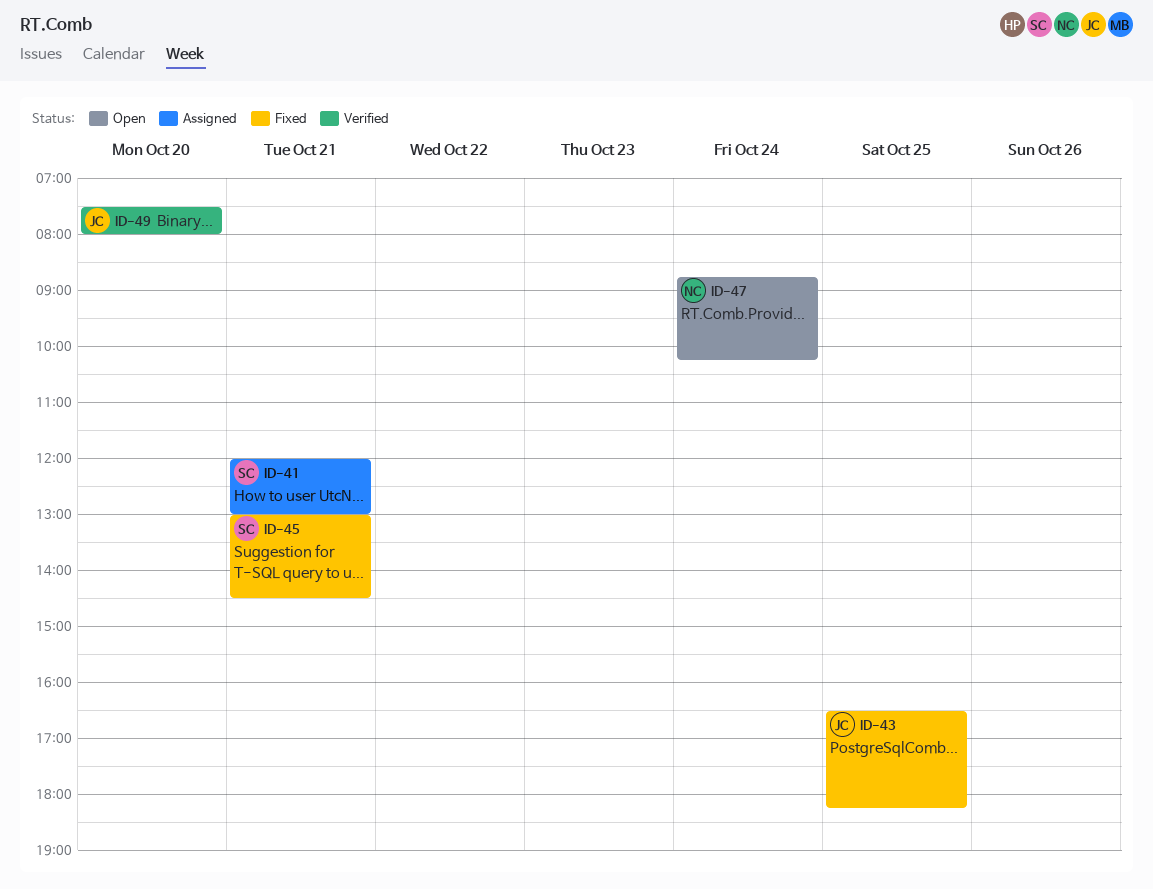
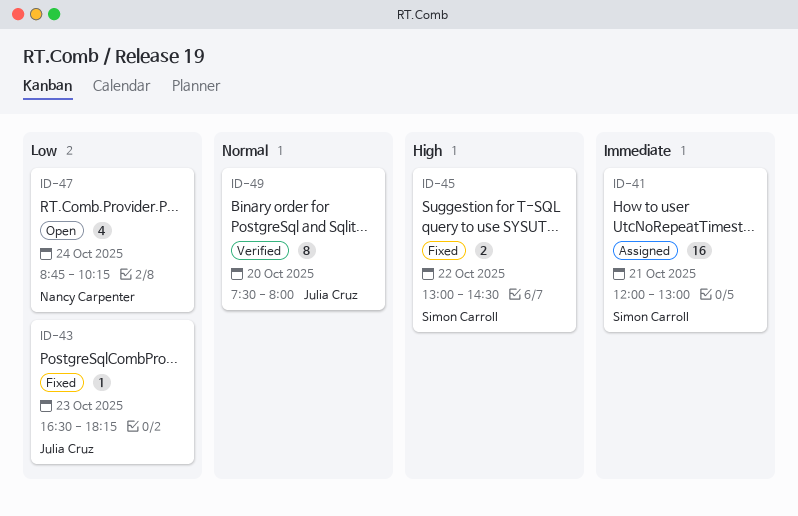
ID-43, day: Oct 25 -> Oct 23
ID-45, day: Oct 21 -> Oct 22

